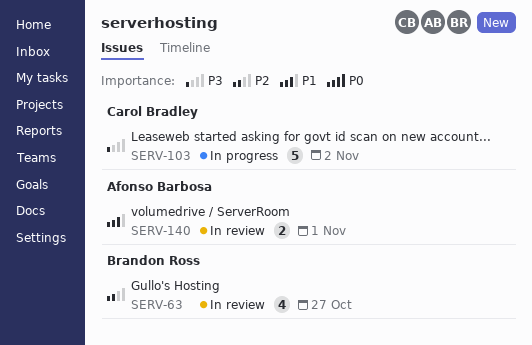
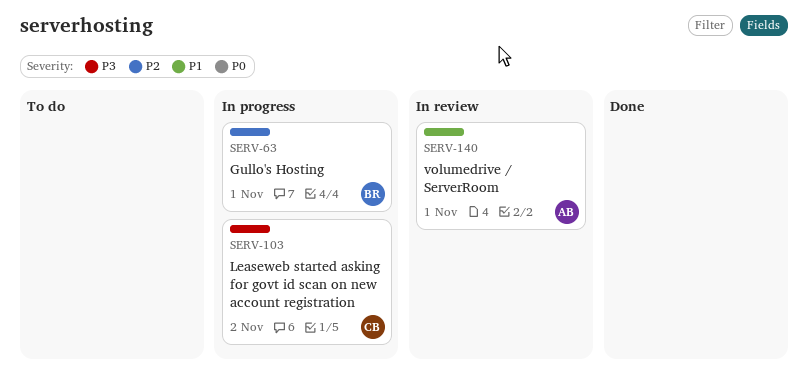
SERV-63, status: In review -> In progress
SERV-63, due: Oct 27 -> Nov 1

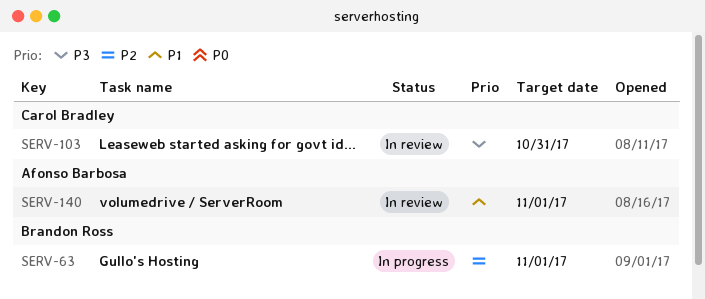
SERV-103, status: In progress -> In review
SERV-103, due: Nov 2 -> Oct 31

